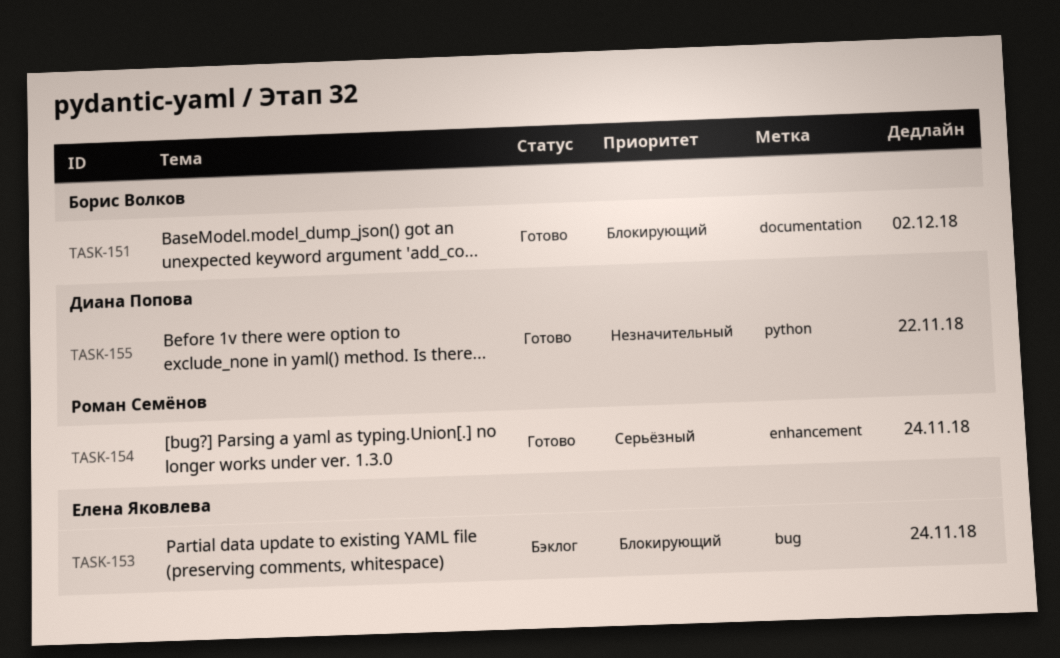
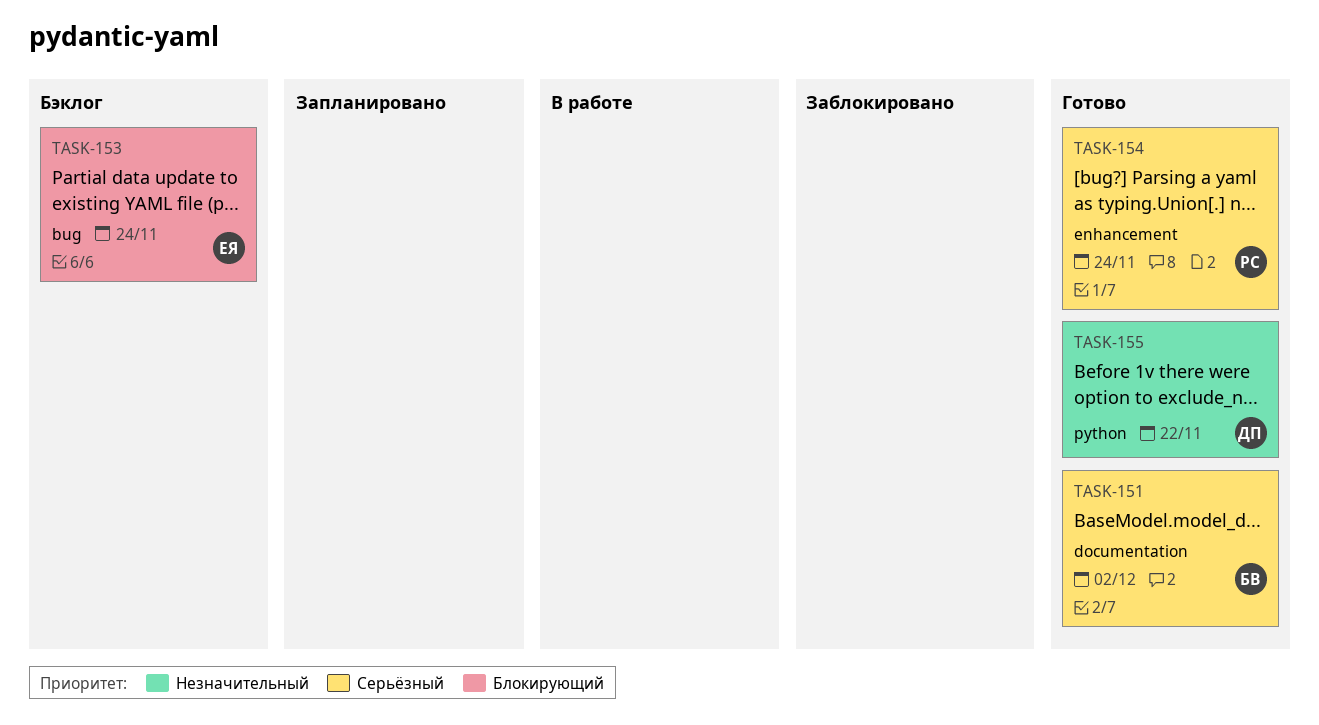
TASK-151, priority: Блокирующий -> Серьёзный

